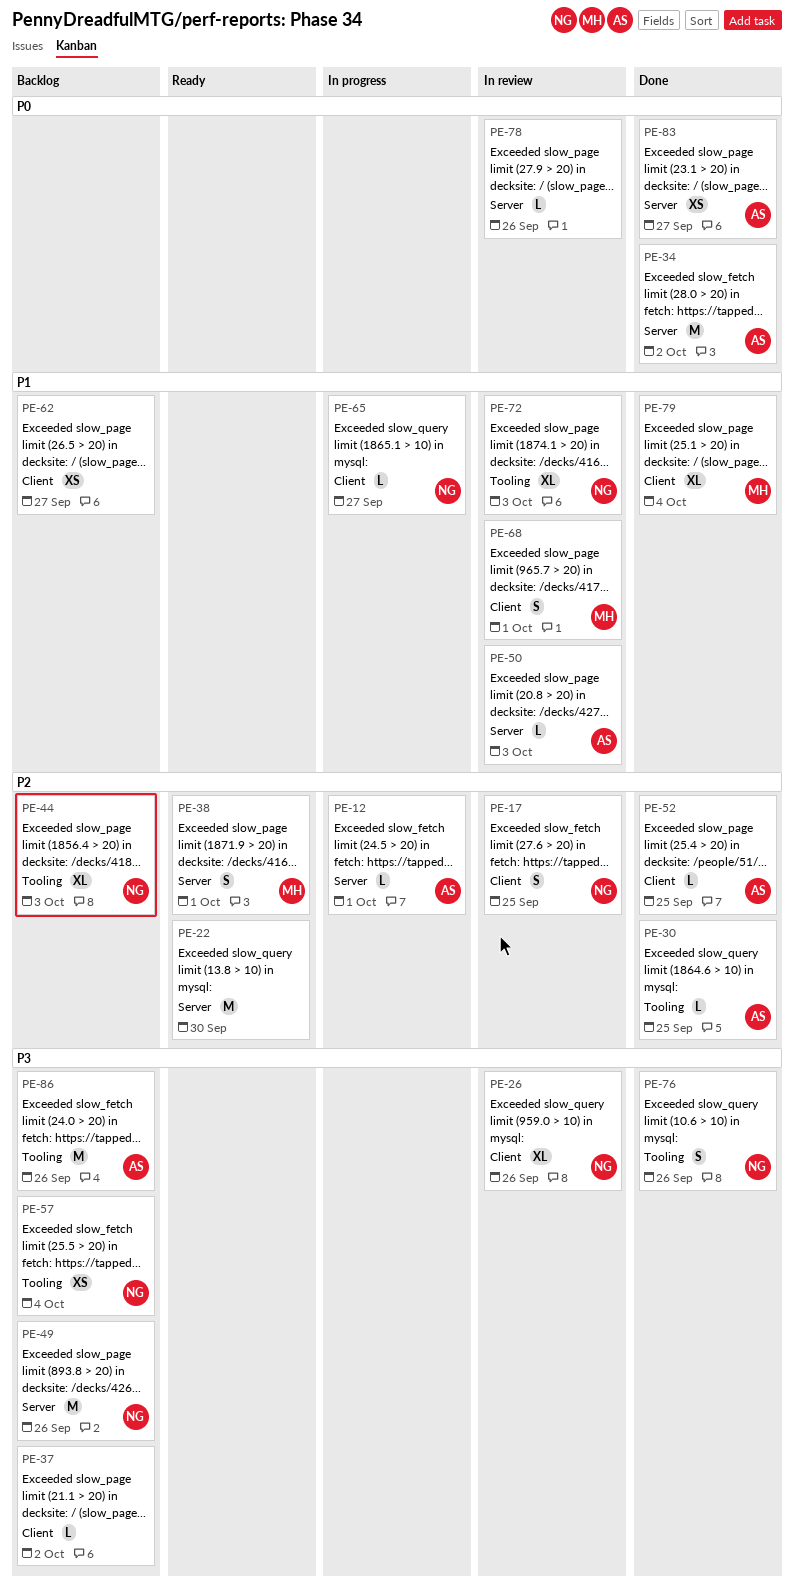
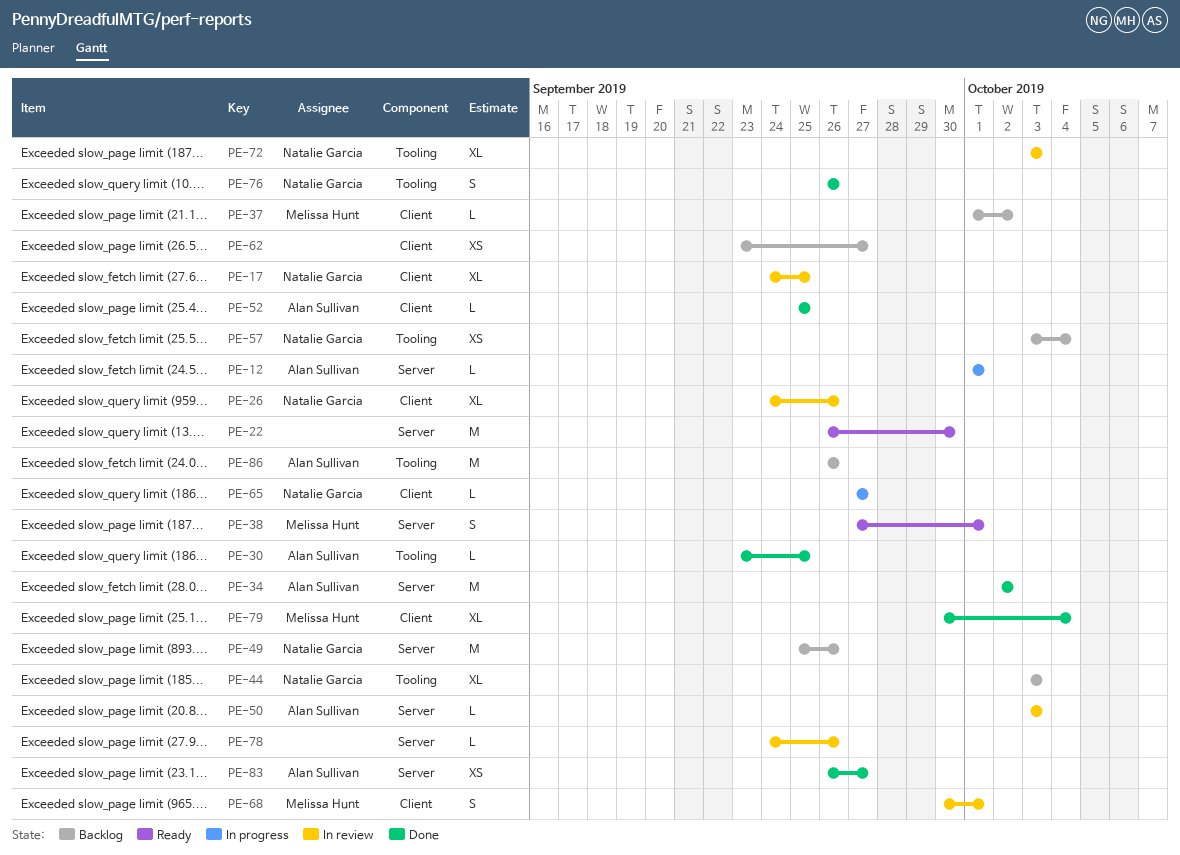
PE-17, estimate: S -> XL
PE-37, owner: none -> Melissa Hunt

